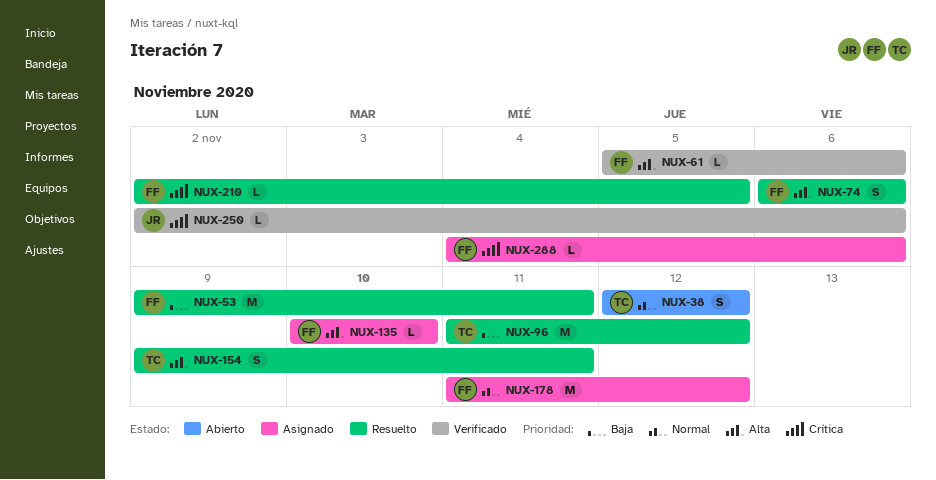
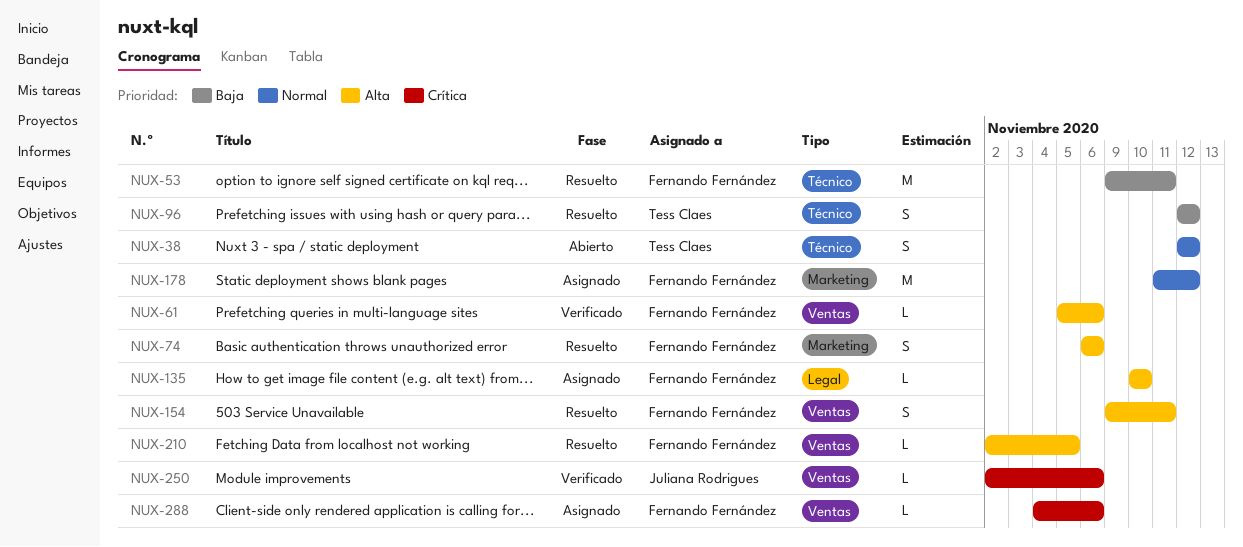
NUX-96, estimate: M -> S
NUX-96, start: Nov 11 -> Nov 12
NUX-154, owner: Tess Claes -> Fernando Fernández
NUX-210, priority: Crítica -> Alta

